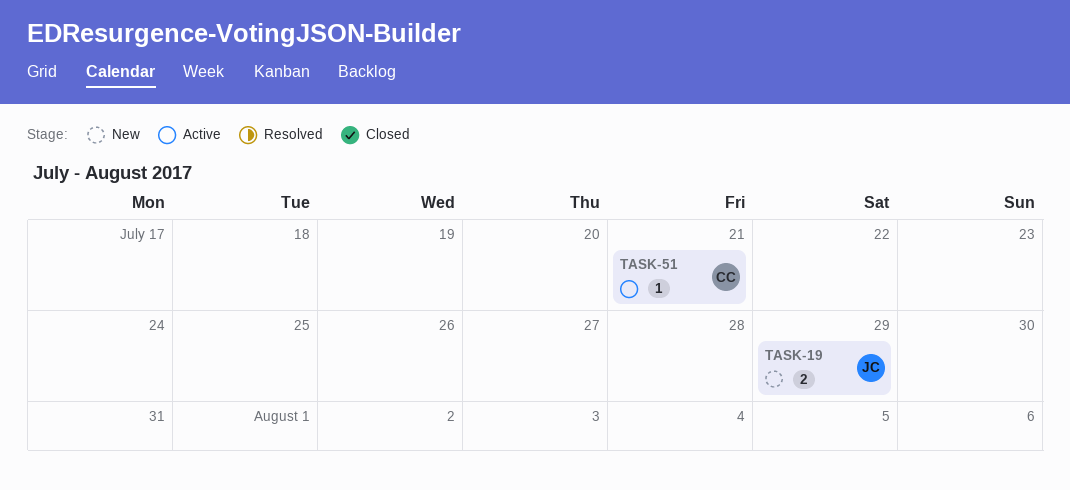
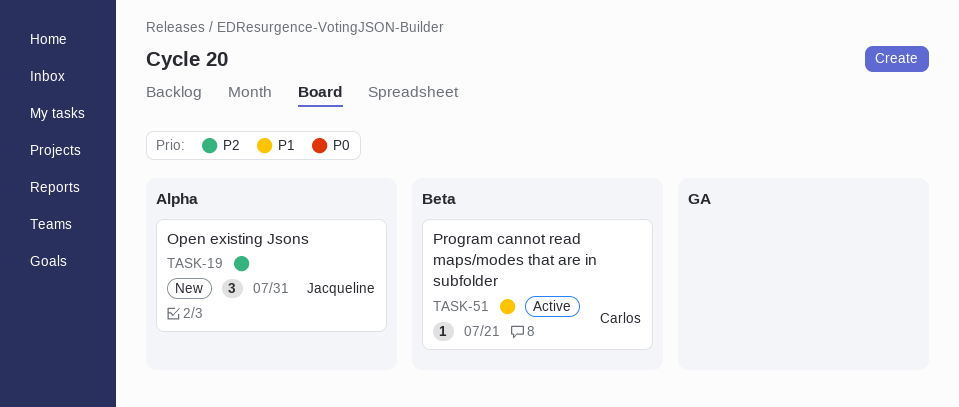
TASK-19, estimate: 2 -> 3
TASK-19, due: Jul 29 -> Jul 31

